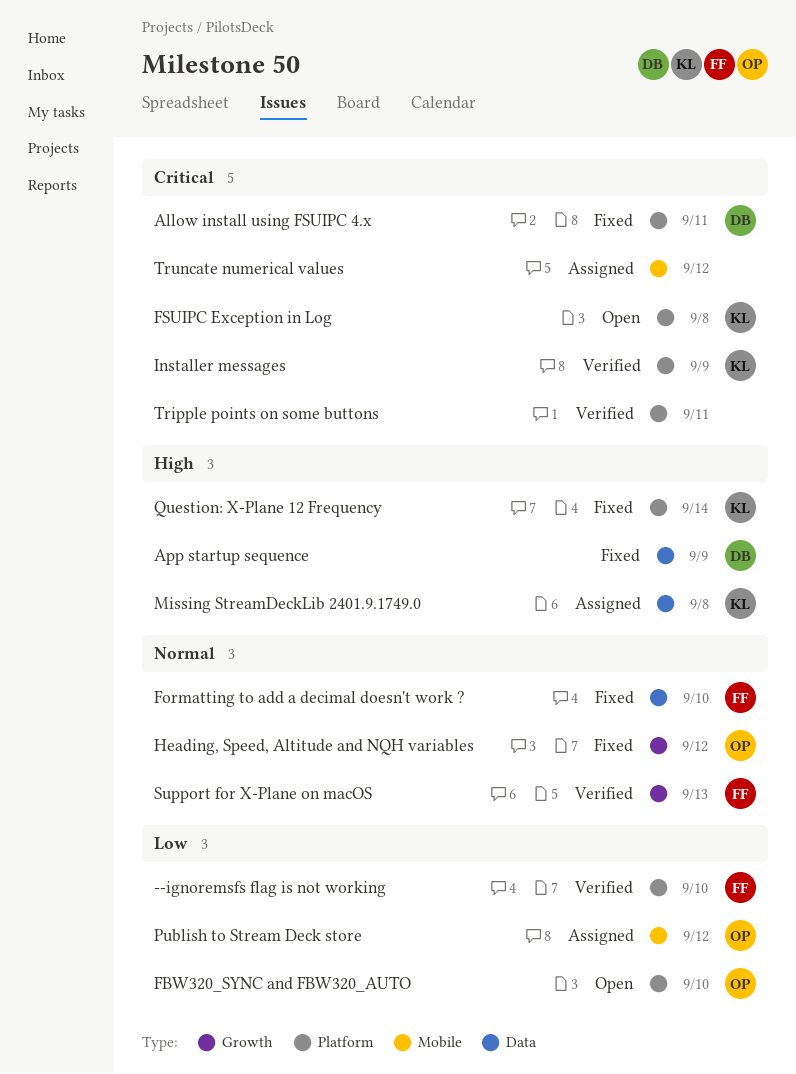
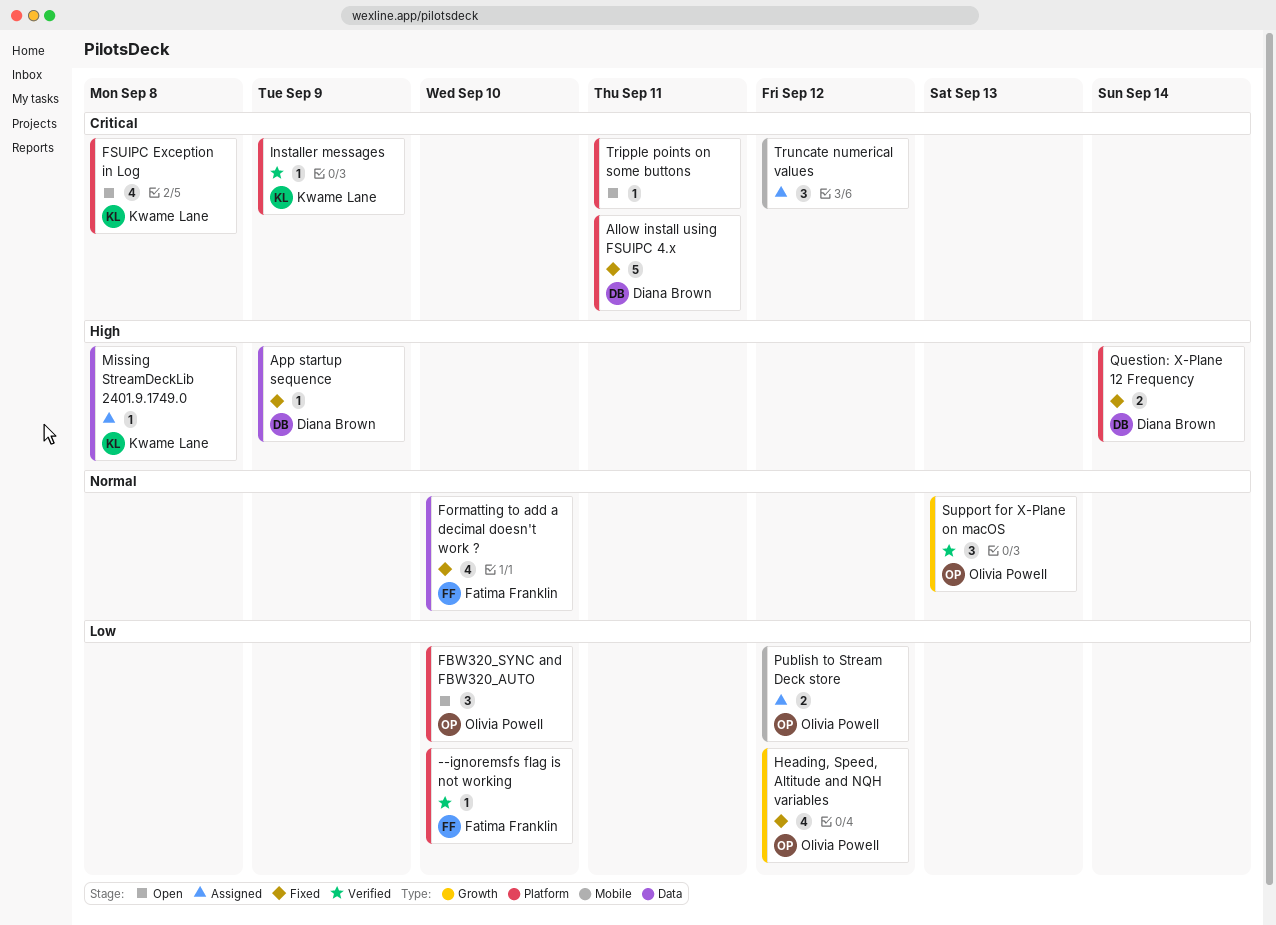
Heading, Speed, Altitude and NQH variables, priority: Normal -> Low
Question: X-Plane 12 Frequency, owner: Kwame Lane -> Diana Brown
Support for X-Plane on macOS, owner: Fatima Franklin -> Olivia Powell
Tripple points on some buttons, status: Verified -> Open

